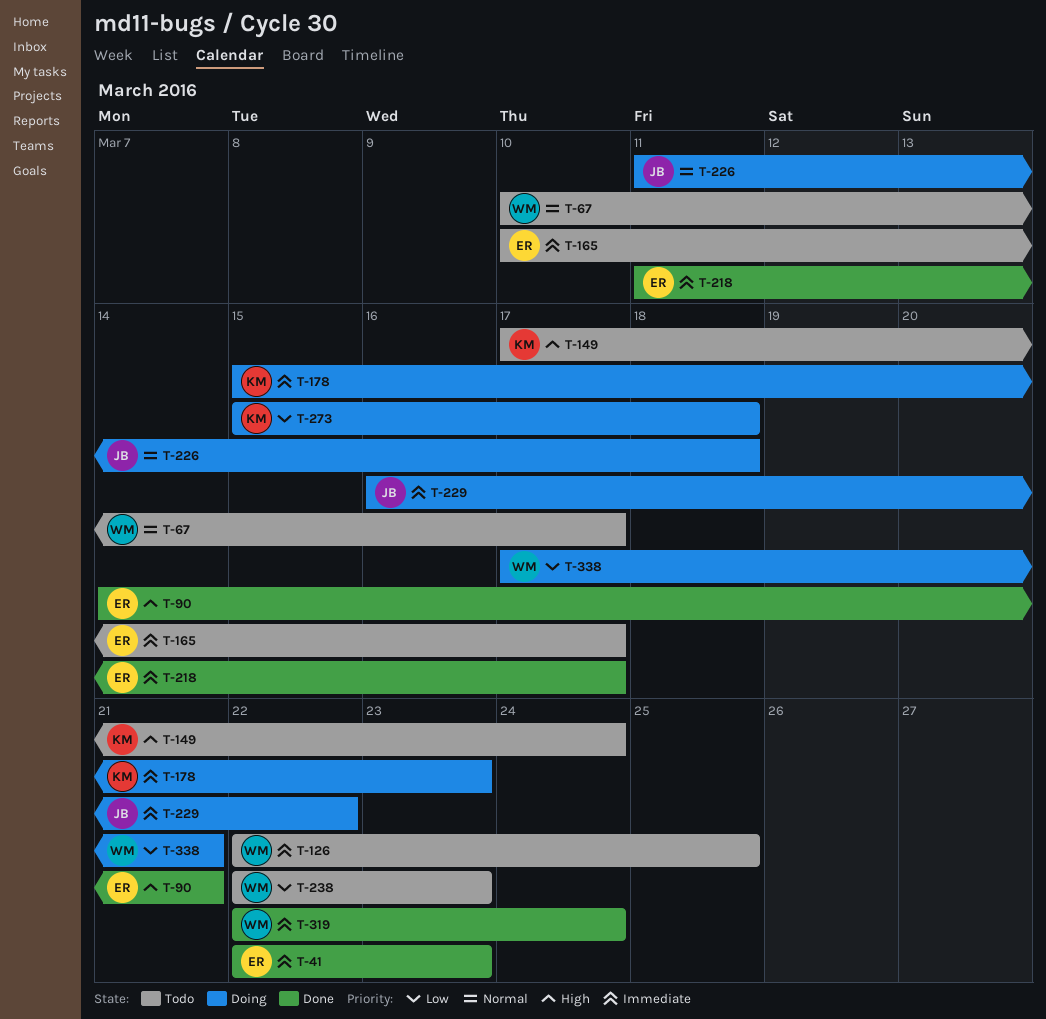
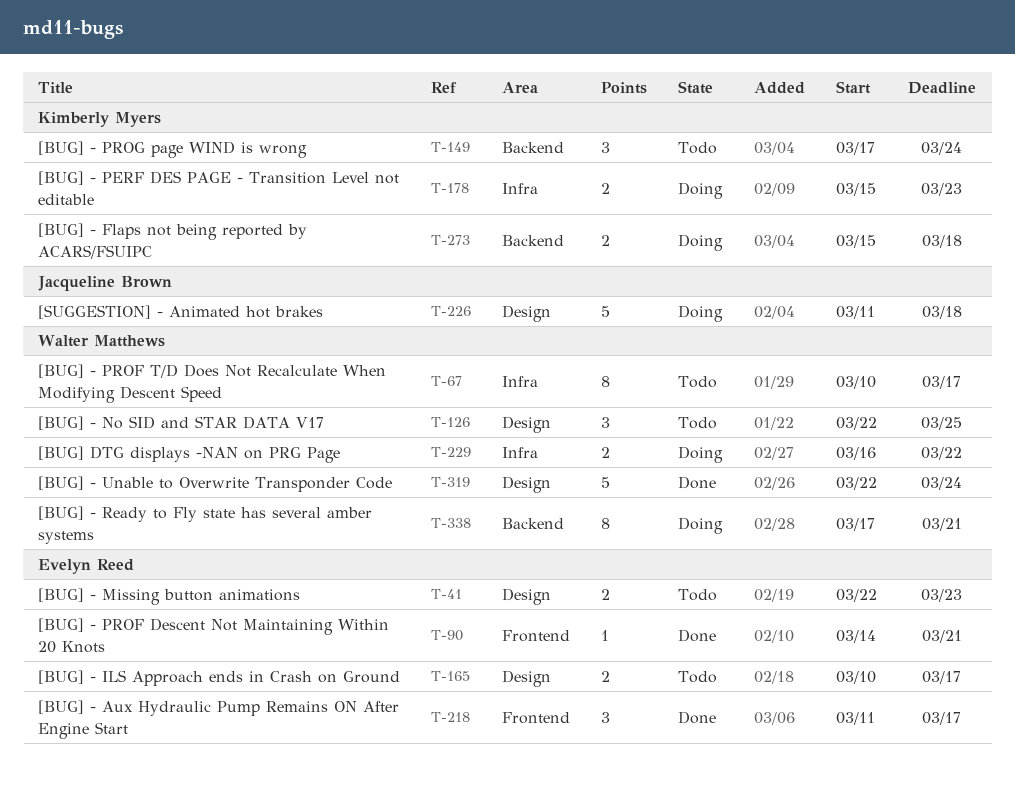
T-41, status: Done -> Todo
T-229, owner: Jacqueline Brown -> Walter Matthews
T-238: present -> none

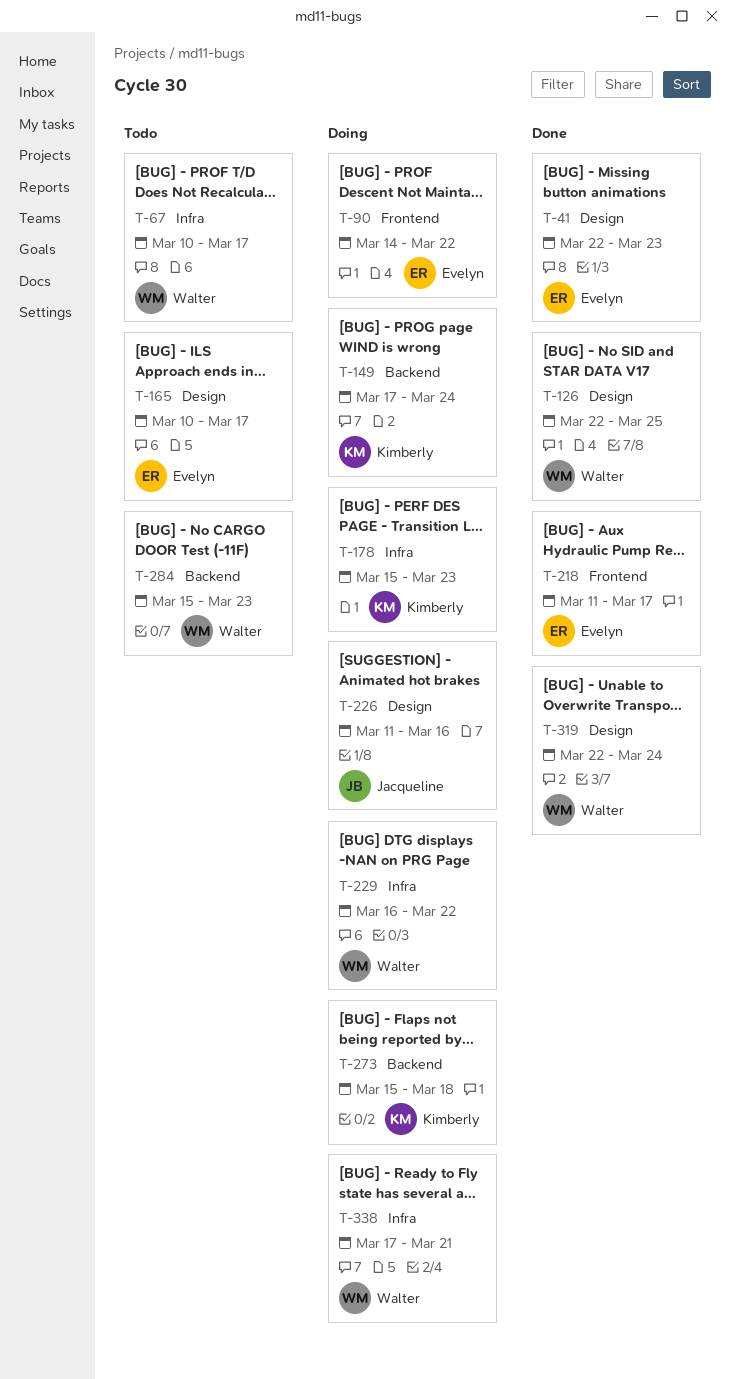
T-41, status: Todo -> Done
T-90, status: Done -> Doing
T-90, due: Mar 21 -> Mar 22
T-126, status: Todo -> Done
T-149, status: Todo -> Doing
T-226, due: Mar 18 -> Mar 16
T-284: none -> present
T-338, label: Backend -> Infra

